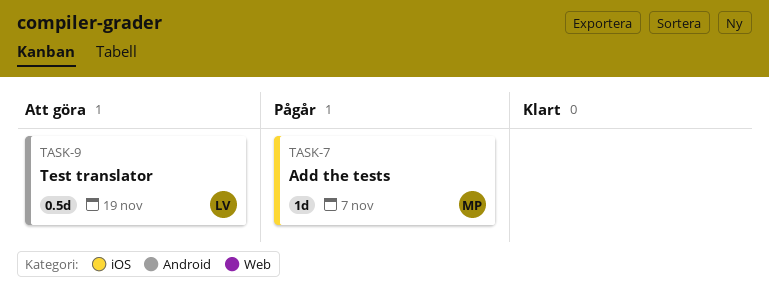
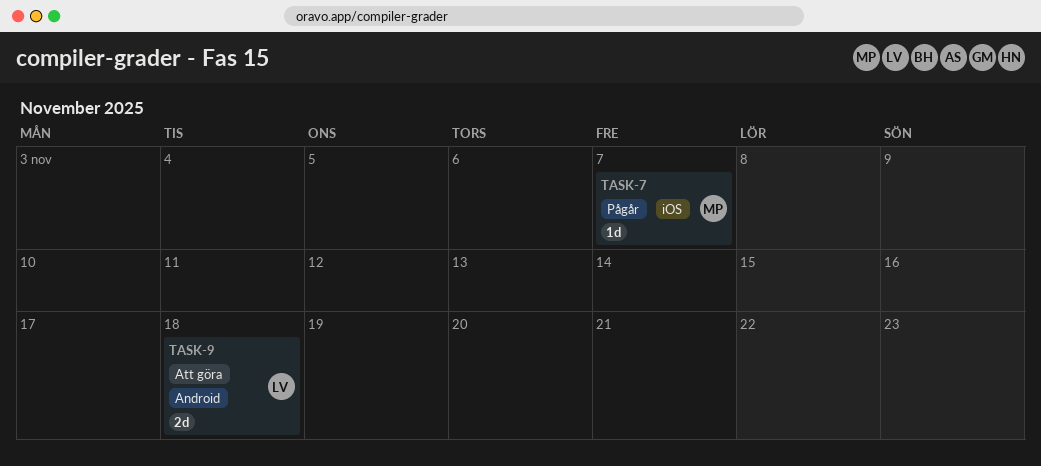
TASK-9, estimate: 0.5d -> 2d
TASK-9, due: Nov 19 -> Nov 18

